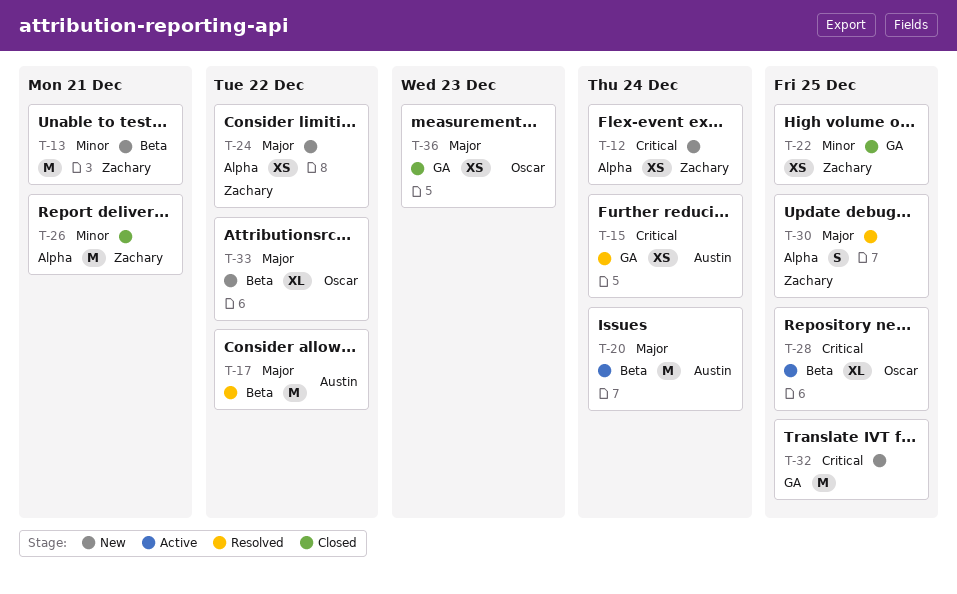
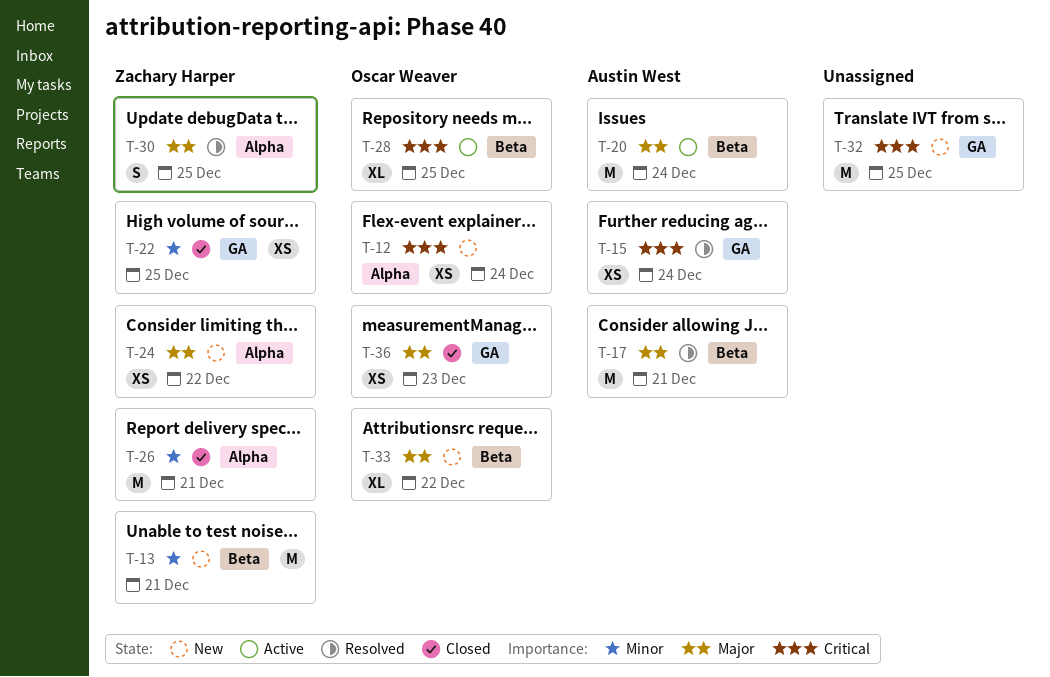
T-12, owner: Zachary Harper -> Oscar Weaver
T-17, due: Dec 22 -> Dec 21

